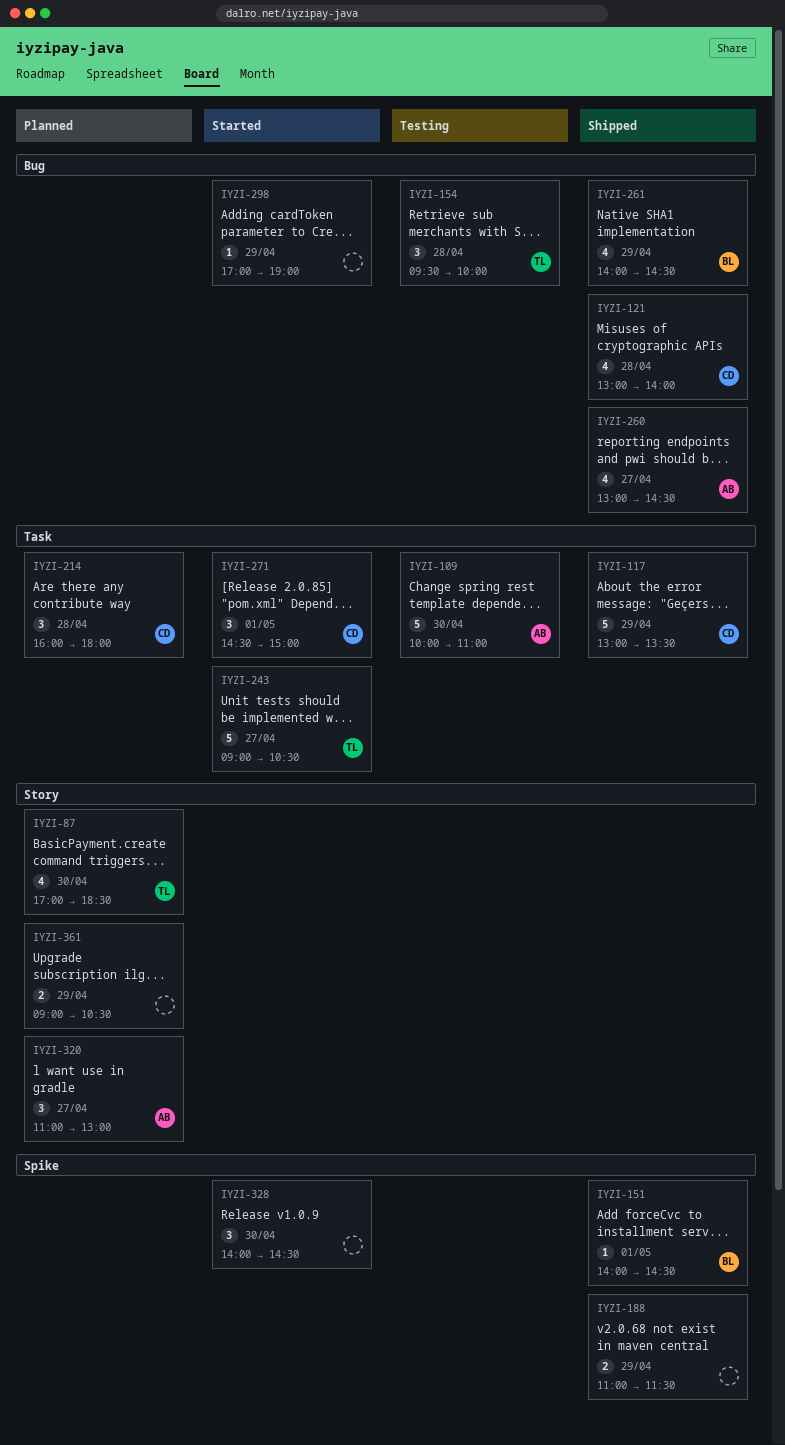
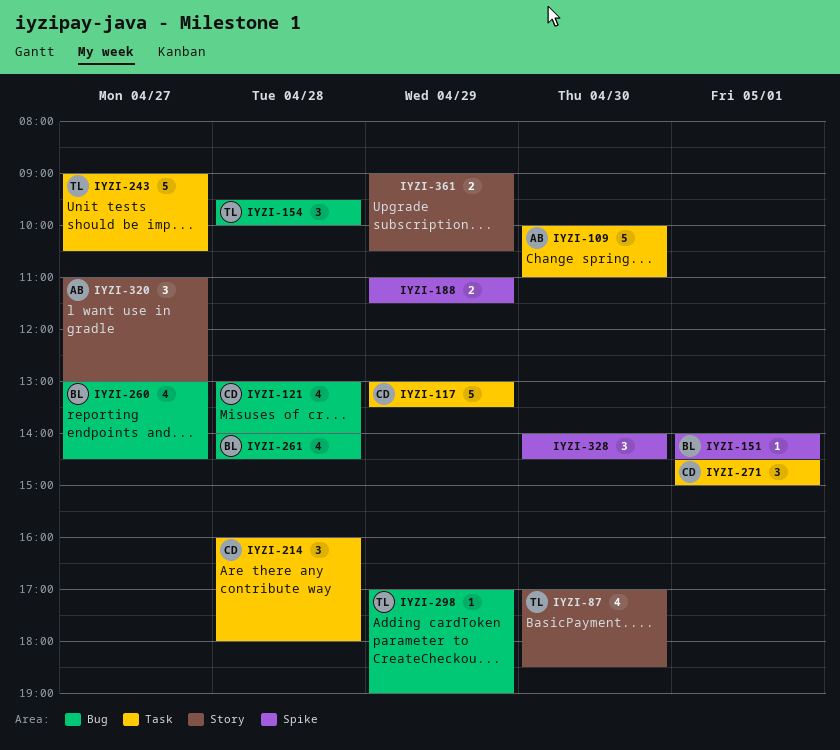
IYZI-260, owner: AB -> BL
IYZI-261, day: Apr 29 -> Apr 28
IYZI-298, owner: none -> TL

